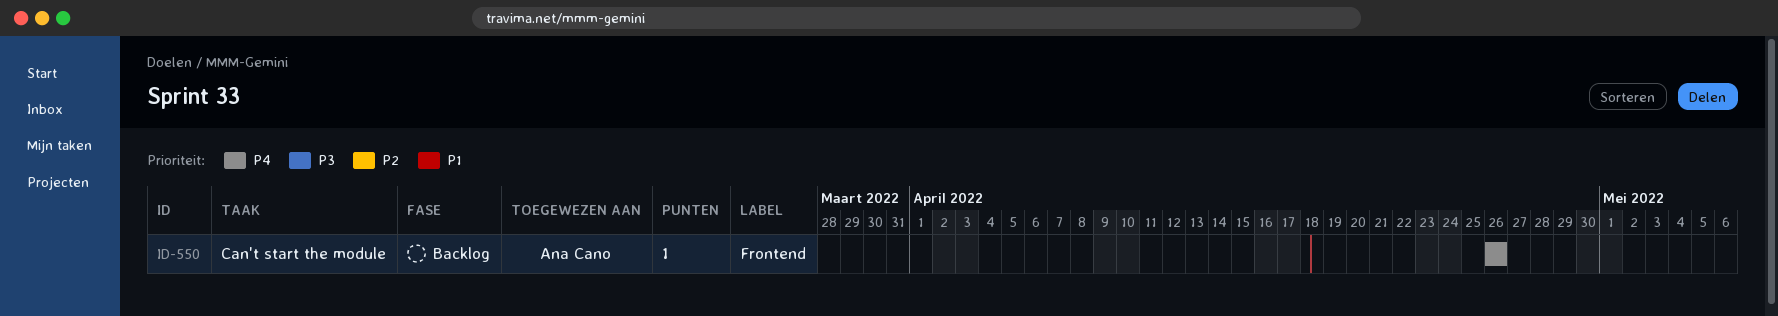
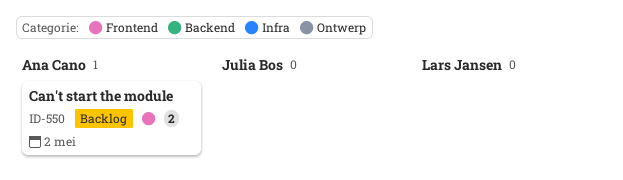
ID-550, estimate: 1 -> 2
ID-550, due: Apr 26 -> May 2

